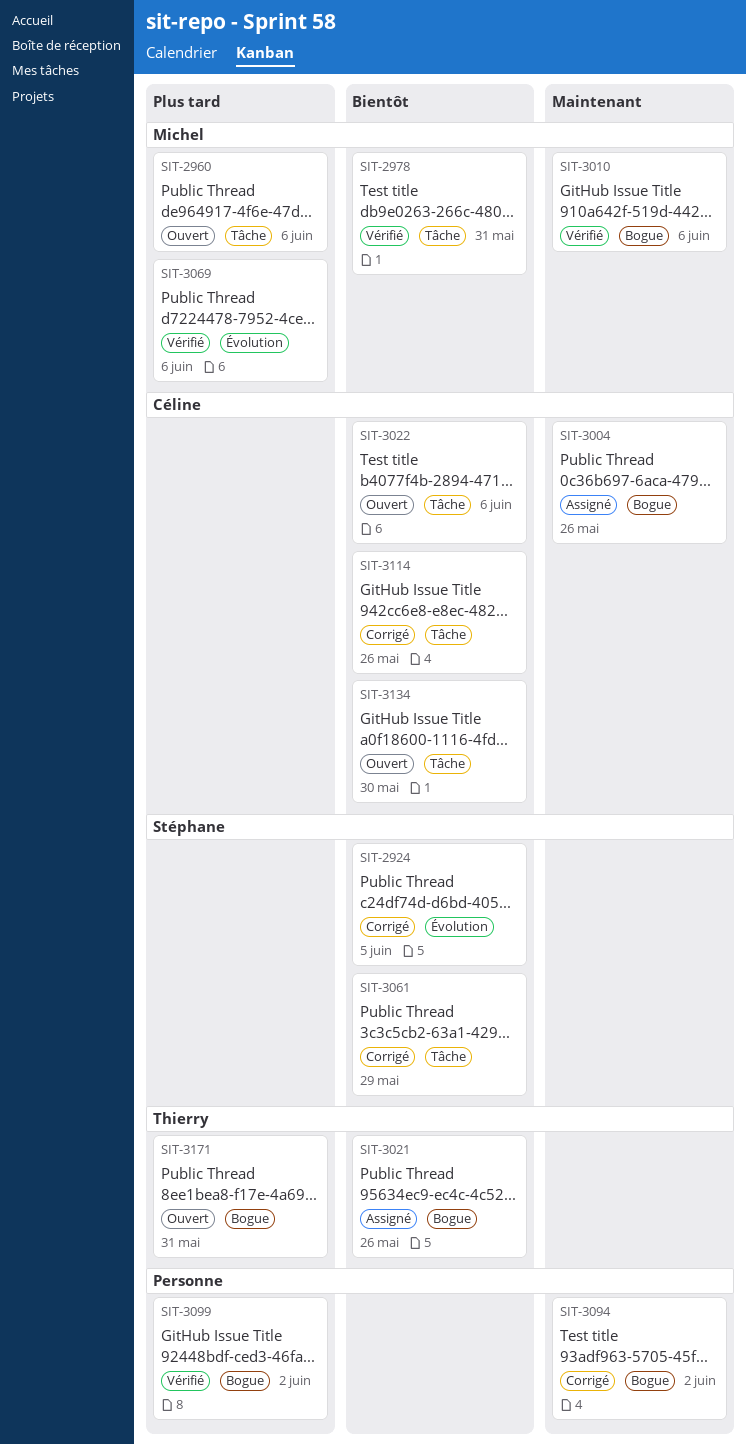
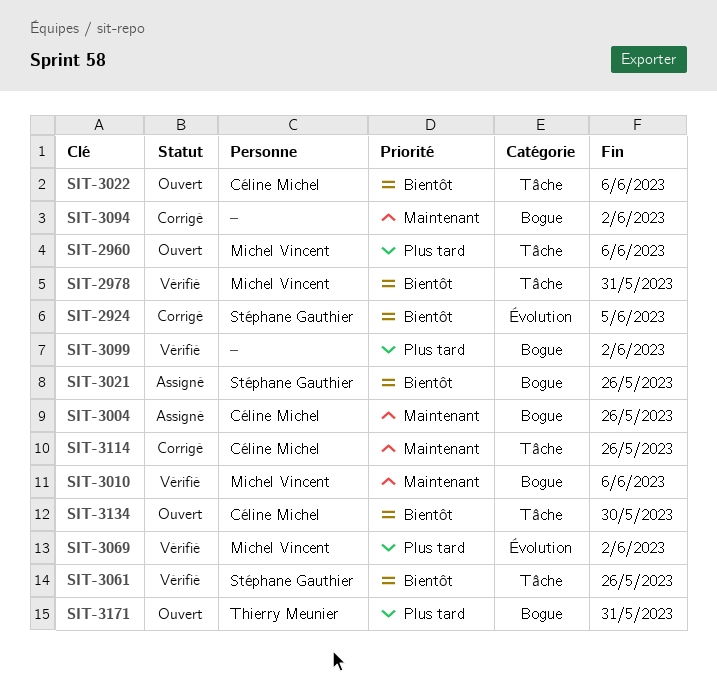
SIT-3021, owner: Thierry Meunier -> Stéphane Gauthier
SIT-3061, status: Corrigé -> Vérifié
SIT-3061, due: May 29 -> May 26
SIT-3069, due: Jun 6 -> Jun 2
SIT-3114, priority: Bientôt -> Maintenant

